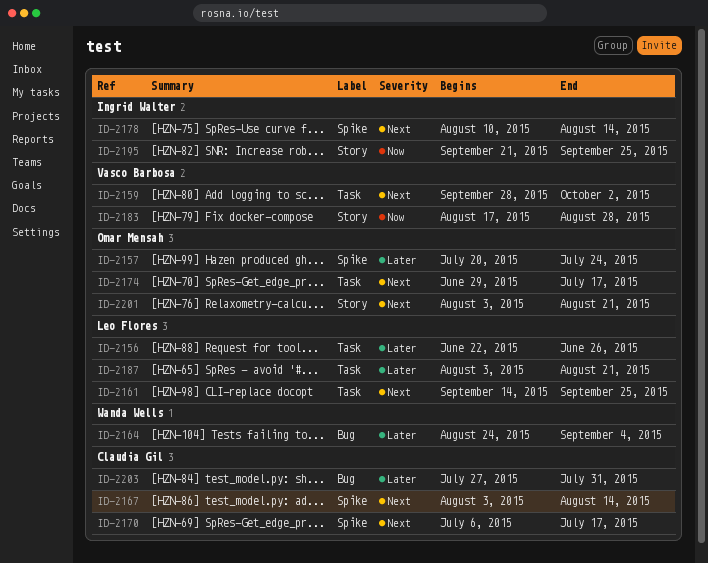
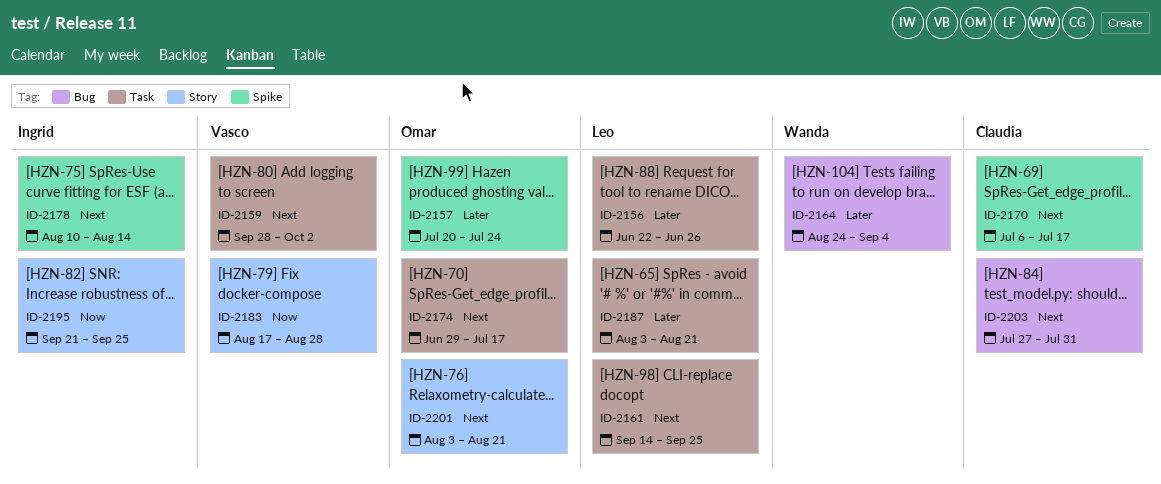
ID-2167: present -> none
ID-2203, priority: Later -> Next

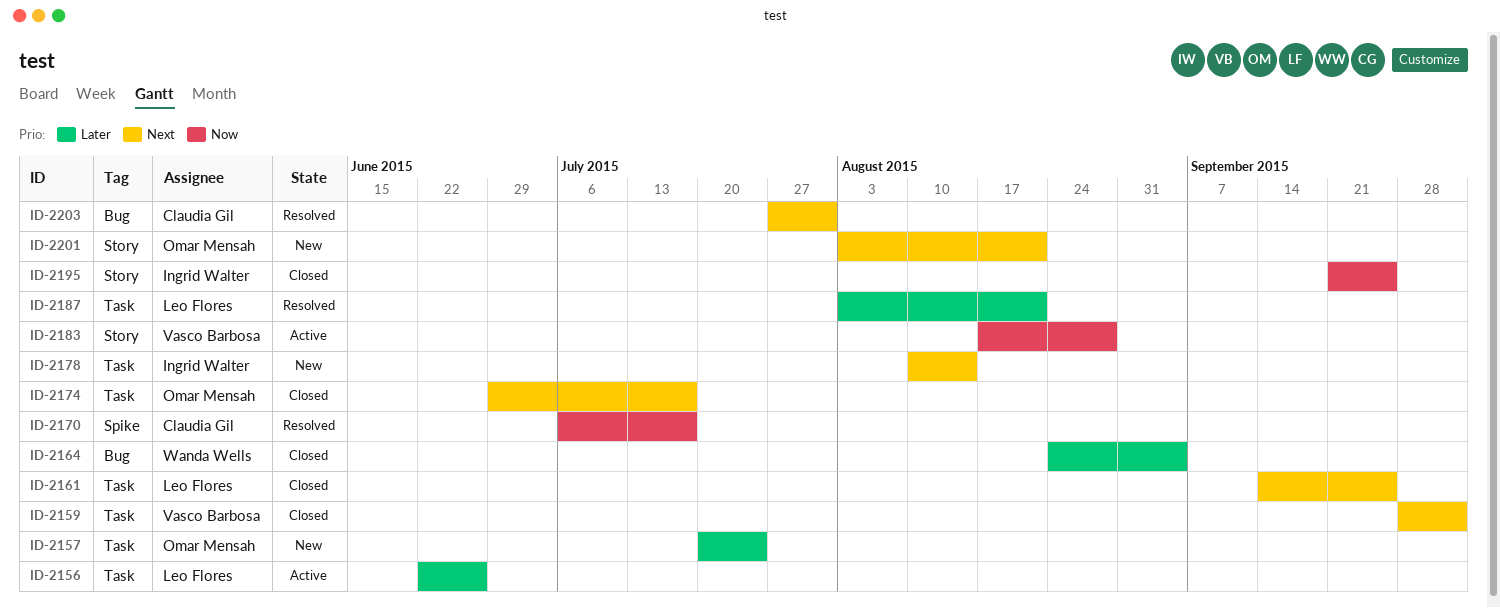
ID-2157, label: Spike -> Task
ID-2170, priority: Next -> Now
ID-2178, label: Spike -> Task

